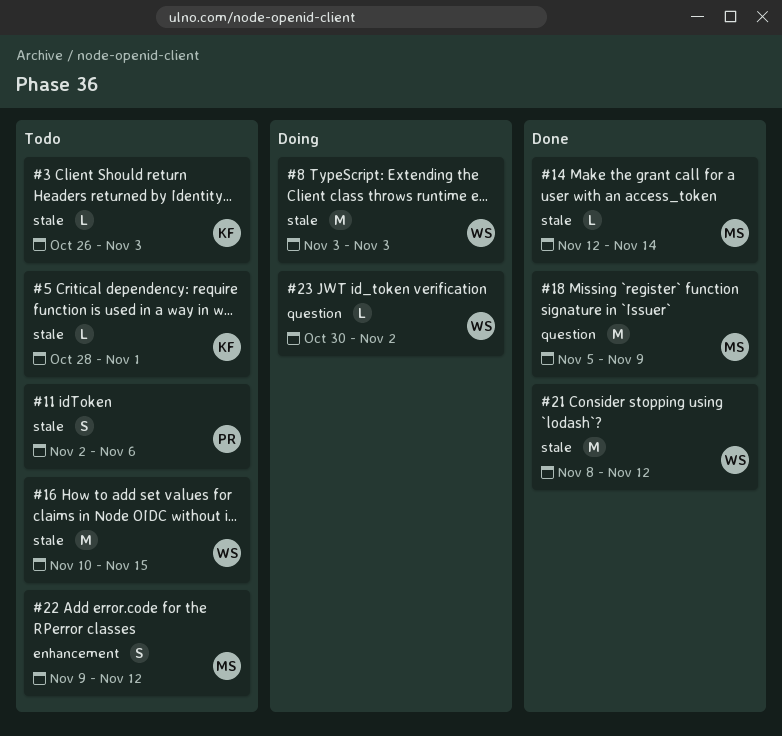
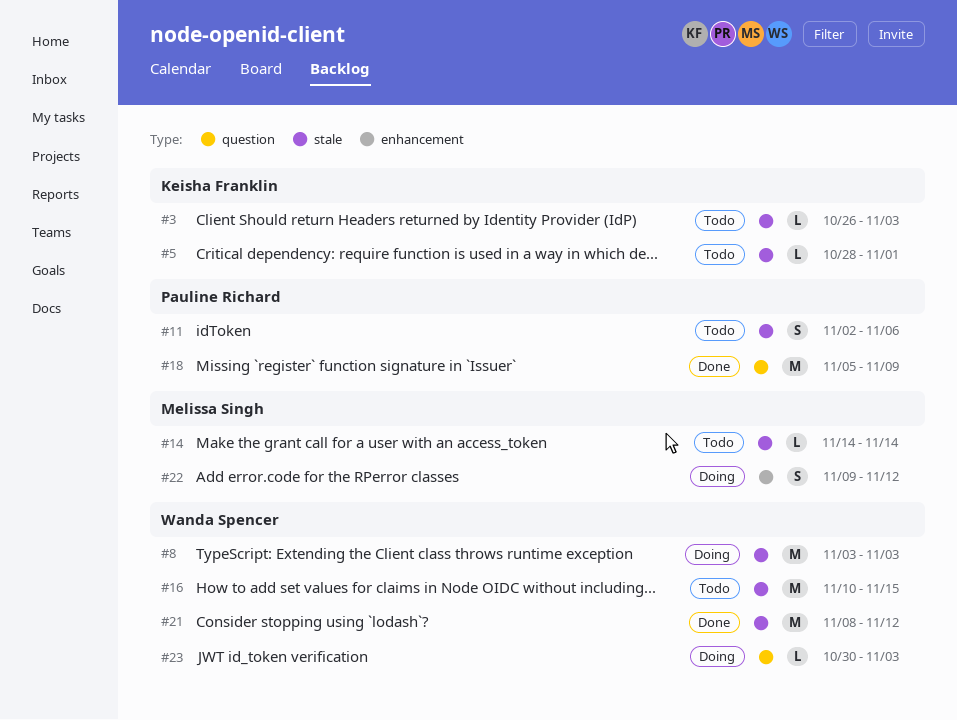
#14, status: Done -> Todo
#14, start: Nov 12 -> Nov 14
#18, owner: Melissa Singh -> Pauline Richard
#22, status: Todo -> Doing
#23, due: Nov 2 -> Nov 3

